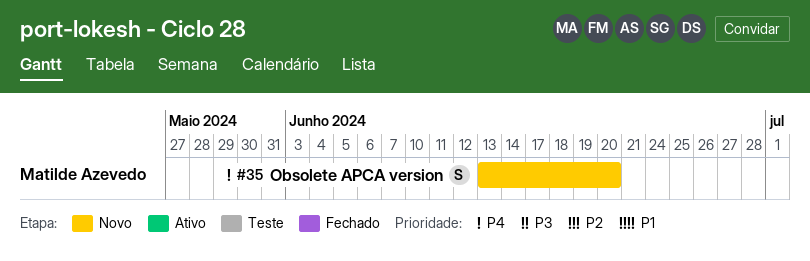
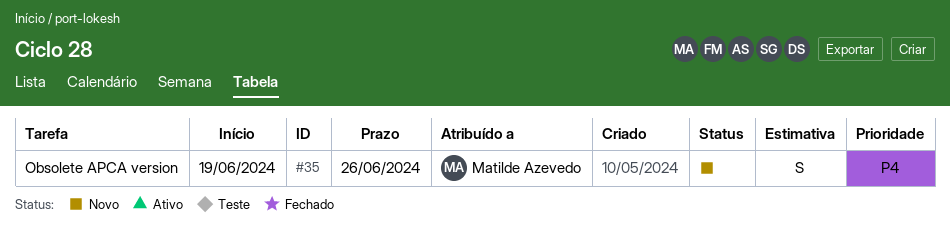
#35, start: Jun 13 -> Jun 19
#35, due: Jun 20 -> Jun 26

